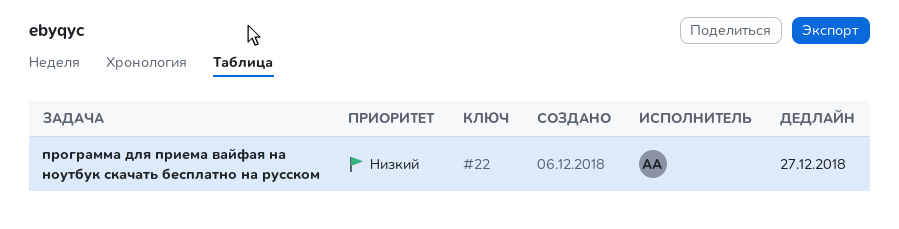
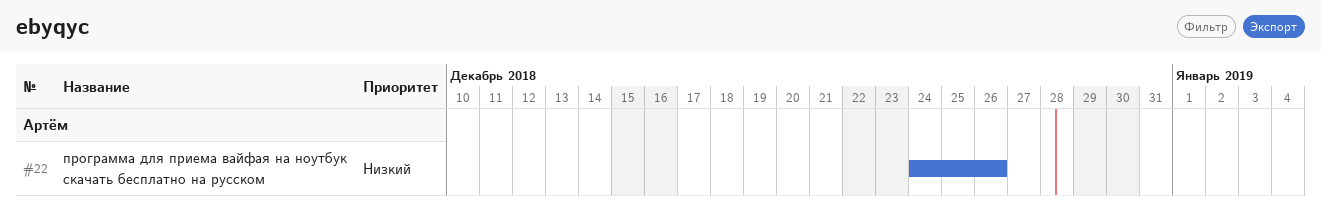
#22, due: Dec 27 -> Dec 26

